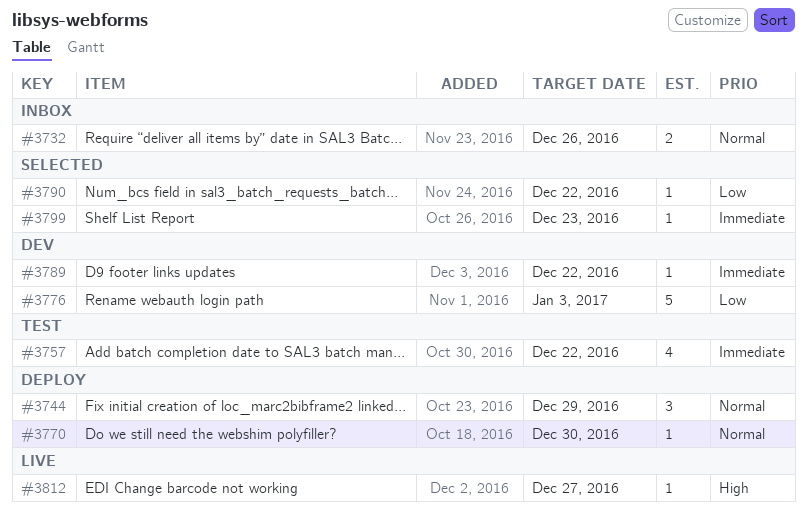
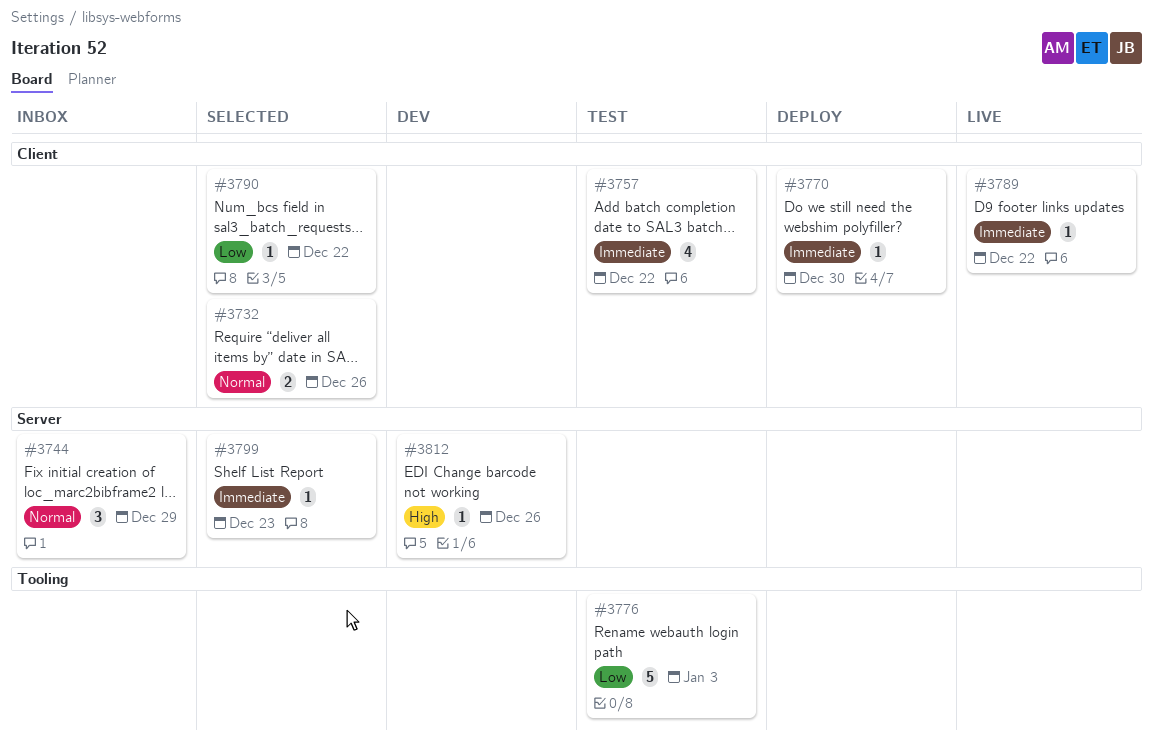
#3732, status: Inbox -> Selected
#3744, status: Deploy -> Inbox
#3770, priority: Normal -> Immediate
#3776, status: Dev -> Test
#3789, status: Dev -> Live
#3812, status: Live -> Dev
#3812, due: Dec 27 -> Dec 26

